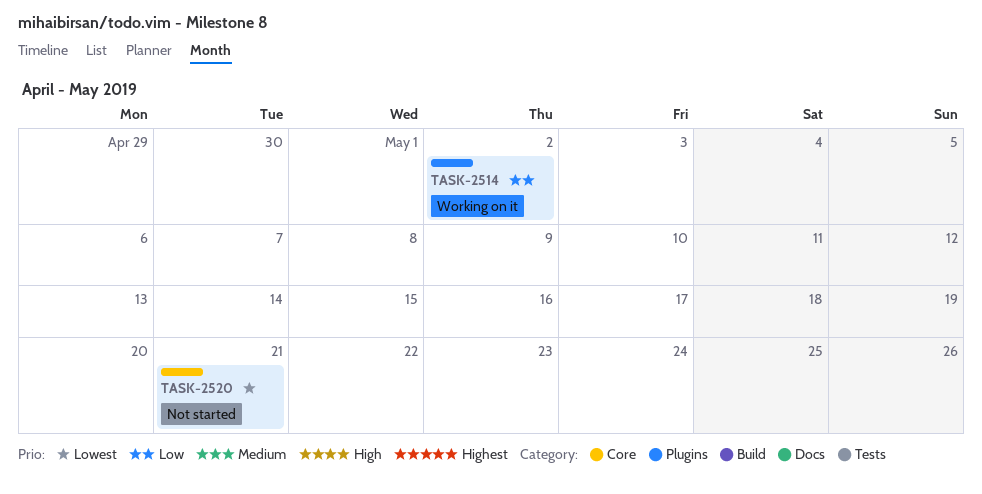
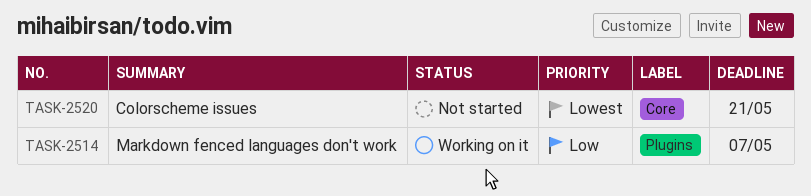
TASK-2514, due: May 2 -> May 7

